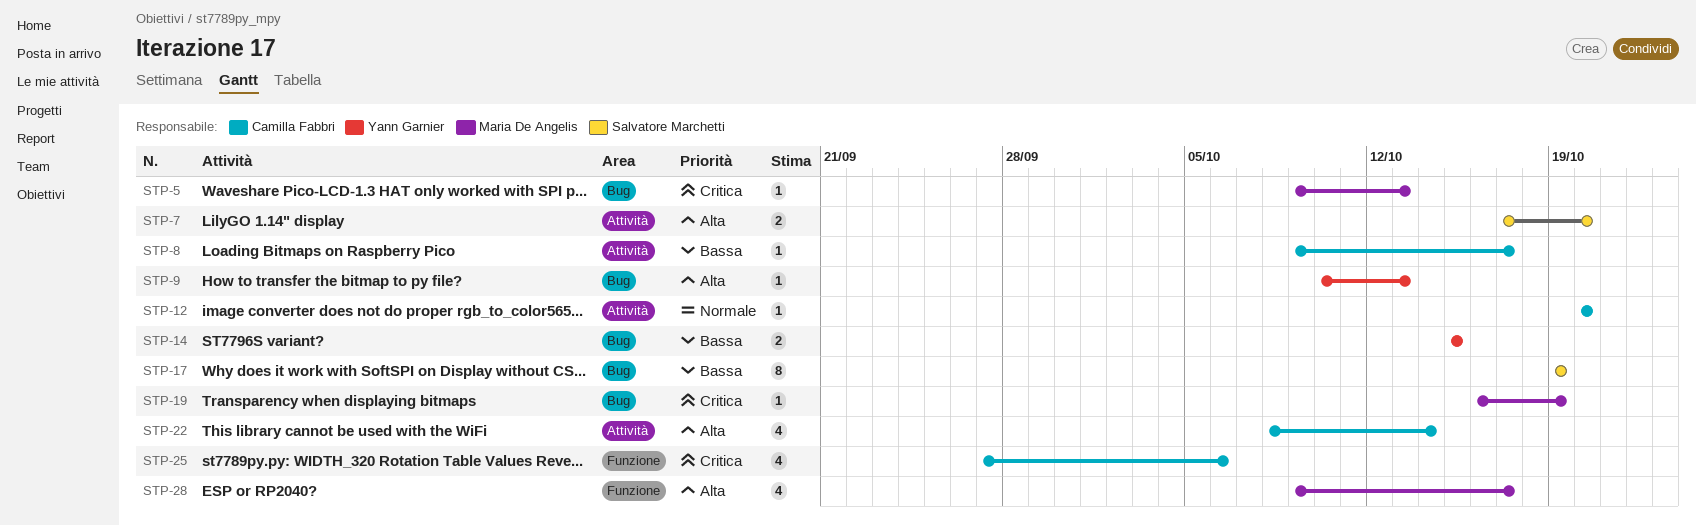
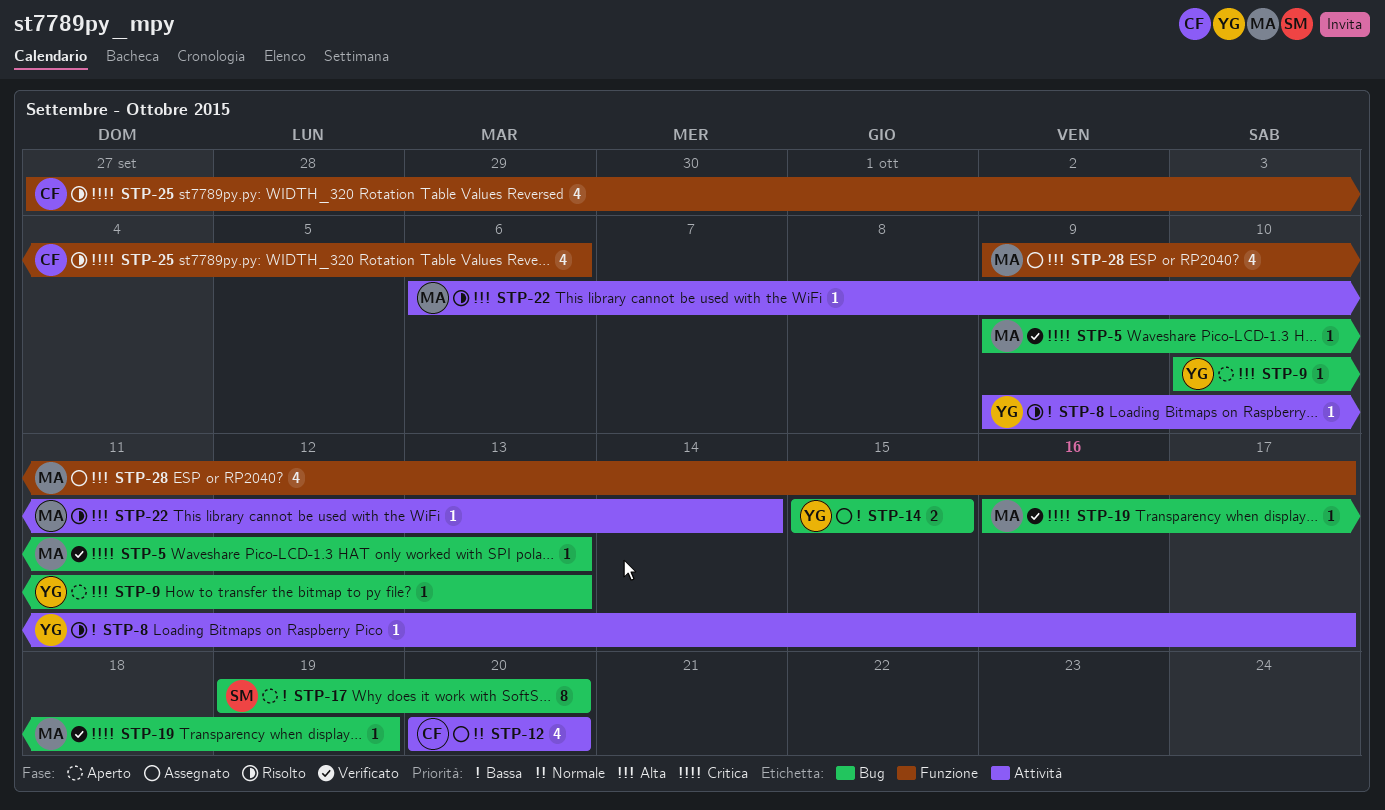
STP-7: present -> none
STP-8, owner: Camilla Fabbri -> Yann Garnier
STP-12, estimate: 1 -> 4
STP-17, due: Oct 19 -> Oct 20
STP-22, owner: Camilla Fabbri -> Maria De Angelis
STP-22, estimate: 4 -> 1
STP-22, start: Oct 8 -> Oct 6

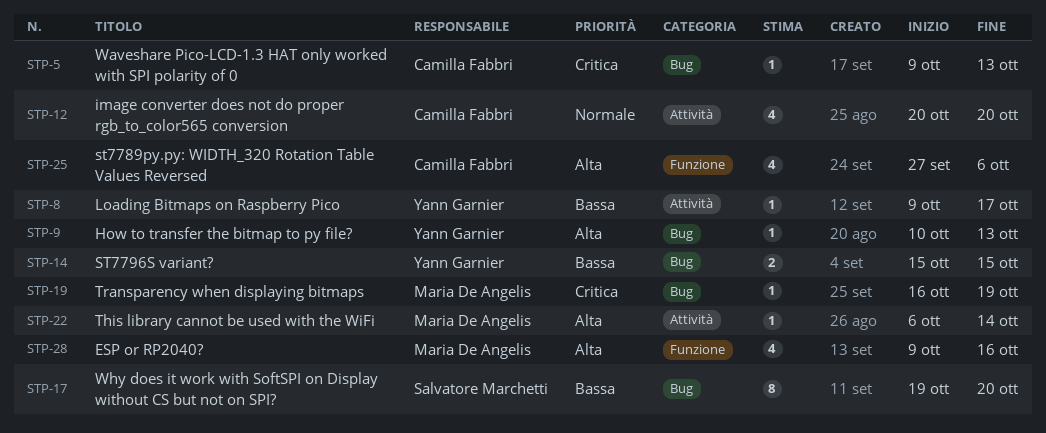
STP-5, owner: Maria De Angelis -> Camilla Fabbri
STP-25, priority: Critica -> Alta
STP-28, due: Oct 17 -> Oct 16

